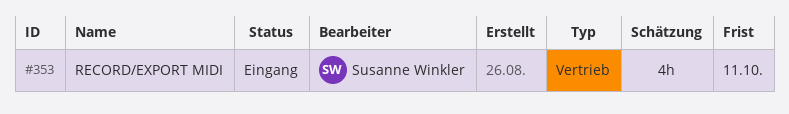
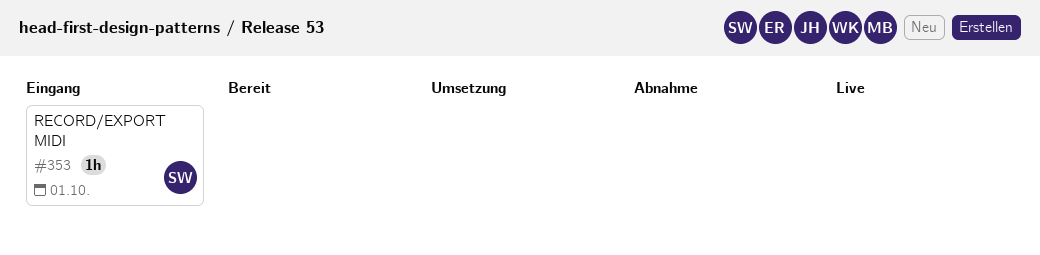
#353, estimate: 4h -> 1h
#353, due: Oct 11 -> Oct 1

